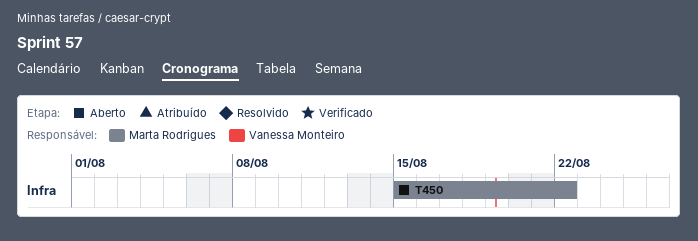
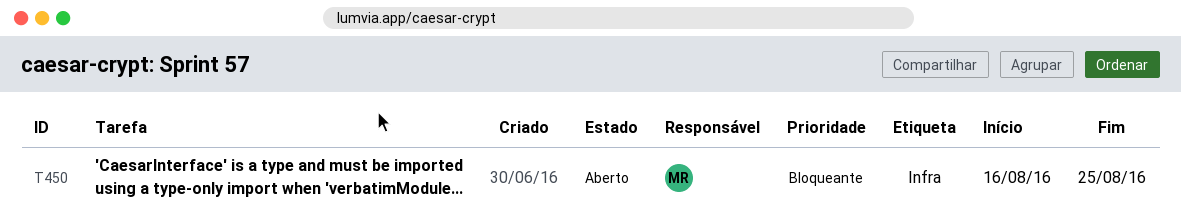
T450, start: Aug 15 -> Aug 16
T450, due: Aug 22 -> Aug 25

